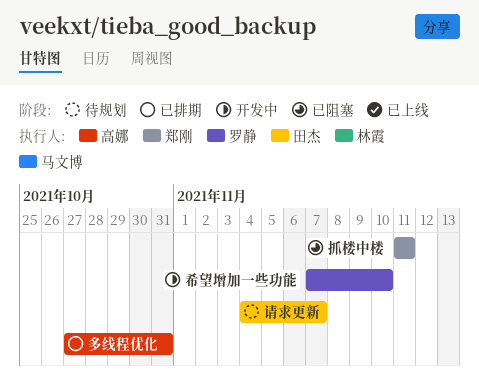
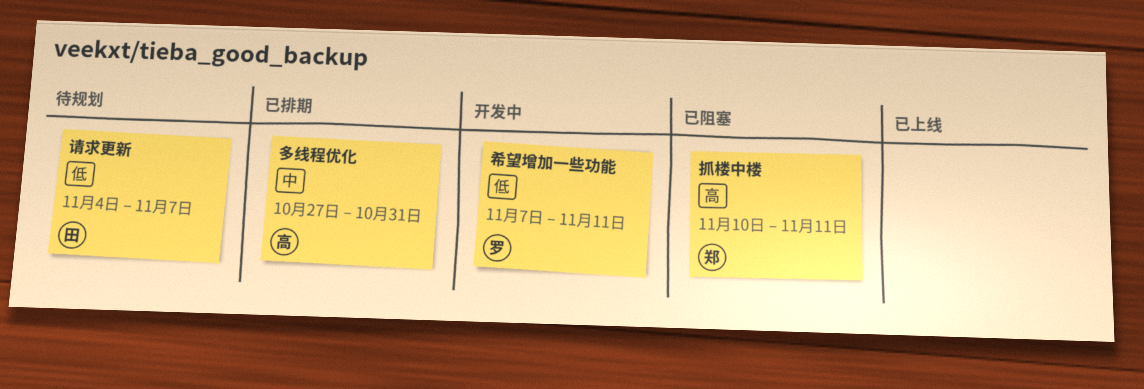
希望增加一些功能, due: Nov 10 -> Nov 11
抓楼中楼, start: Nov 11 -> Nov 10

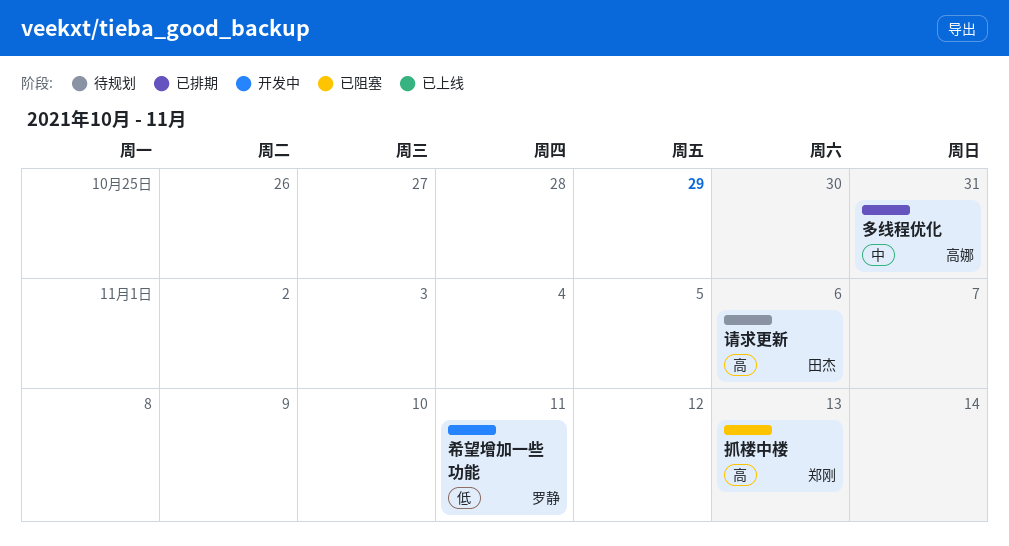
抓楼中楼, due: Nov 11 -> Nov 13
请求更新, priority: 低 -> 高
请求更新, due: Nov 7 -> Nov 6

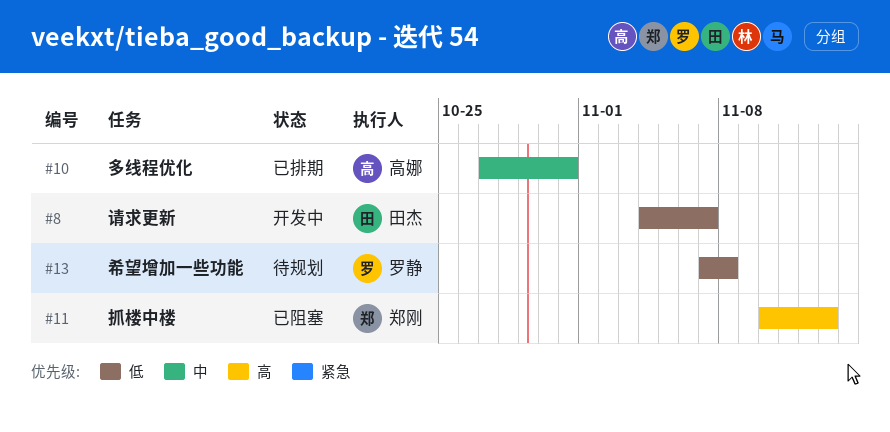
希望增加一些功能, status: 开发中 -> 待规划
希望增加一些功能, due: Nov 11 -> Nov 8
请求更新, status: 待规划 -> 开发中
请求更新, priority: 高 -> 低
请求更新, due: Nov 6 -> Nov 7

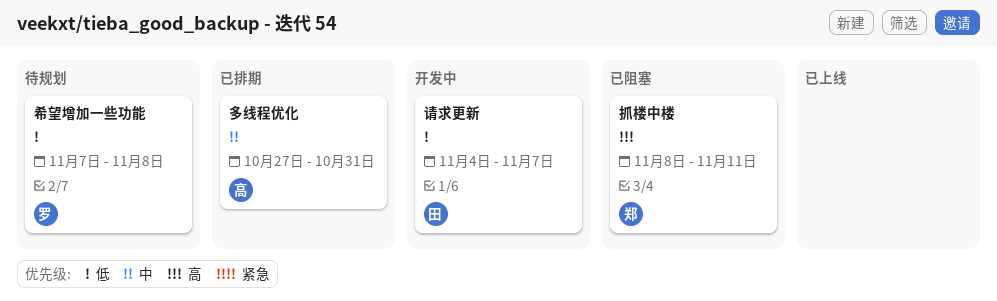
抓楼中楼, start: Nov 10 -> Nov 8
抓楼中楼, due: Nov 13 -> Nov 11

